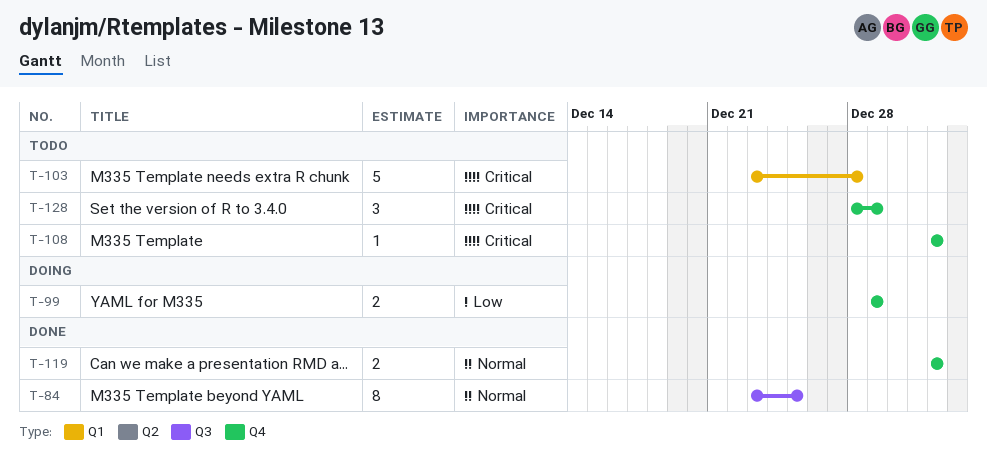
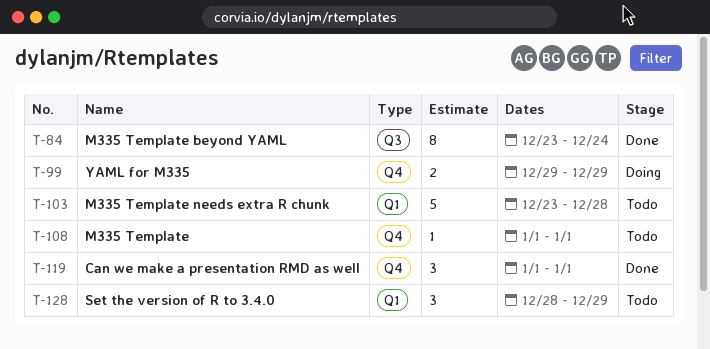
T-84, due: Dec 25 -> Dec 24
T-119, estimate: 2 -> 3
T-128, label: Q4 -> Q1

